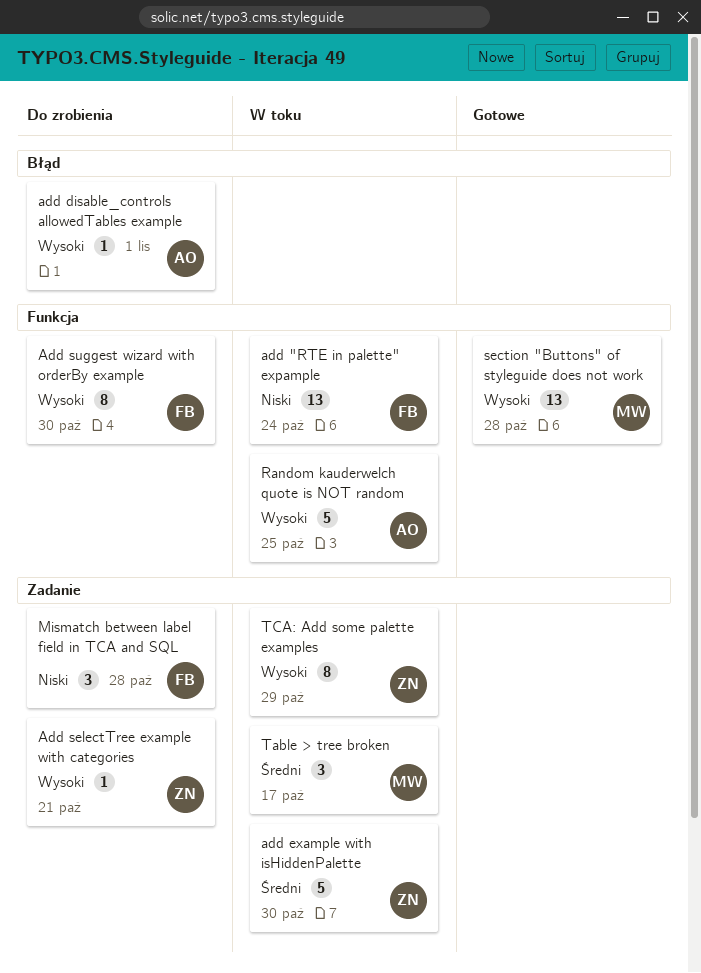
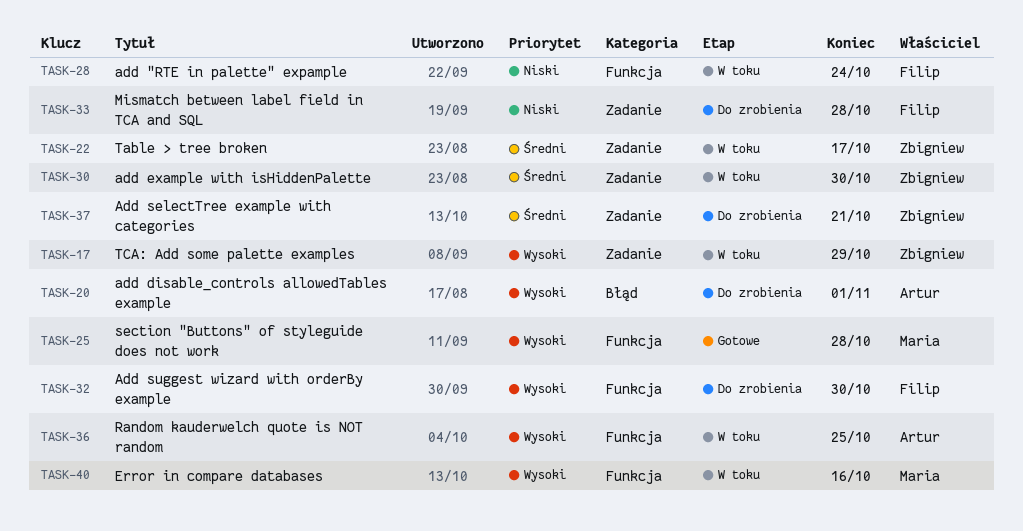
Add selectTree example with categories, priority: Wysoki -> Średni
Error in compare databases: none -> present
Table > tree broken, owner: Maria -> Zbigniew

